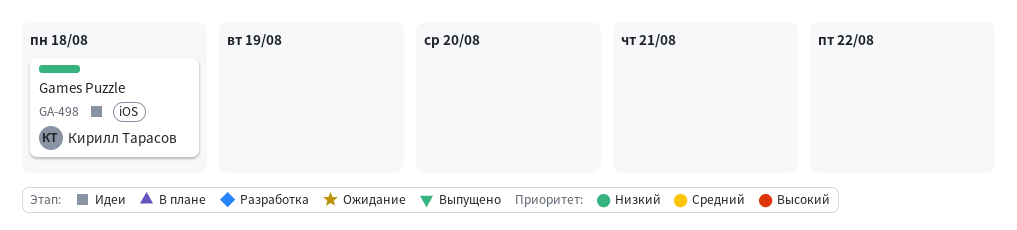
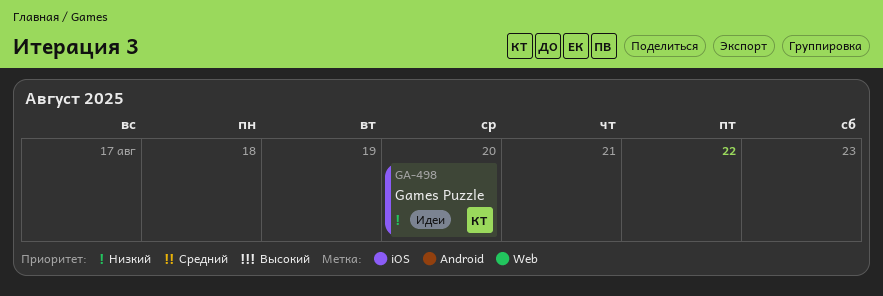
GA-498, due: Aug 18 -> Aug 20

